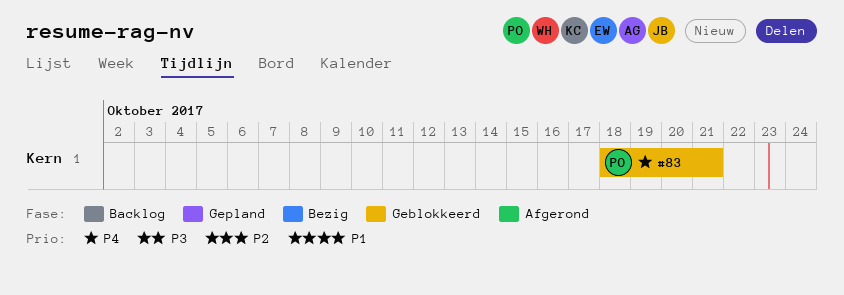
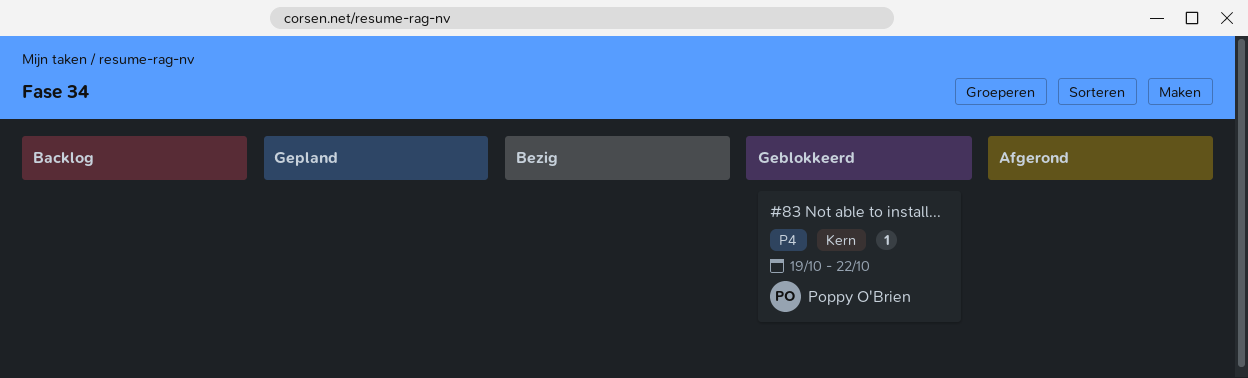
#83, start: Oct 18 -> Oct 19
#83, due: Oct 21 -> Oct 22

